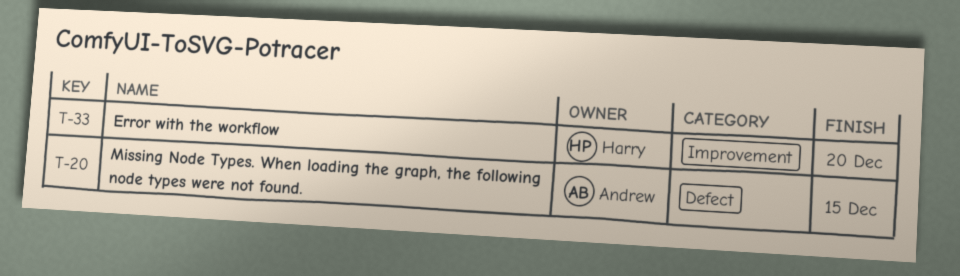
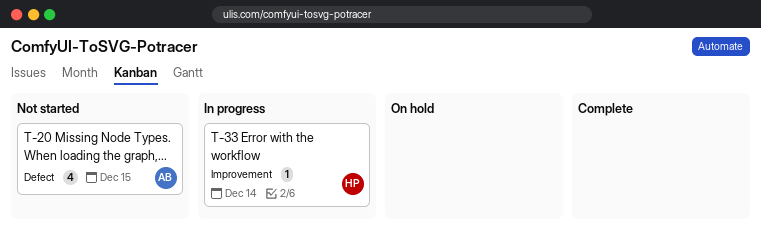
T-33, due: Dec 20 -> Dec 14

